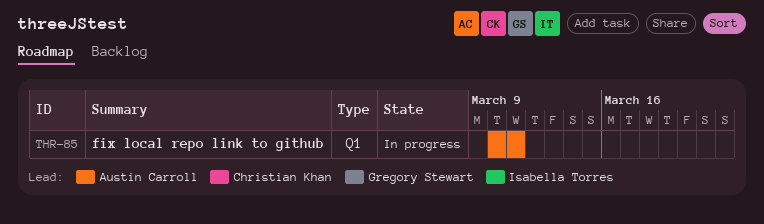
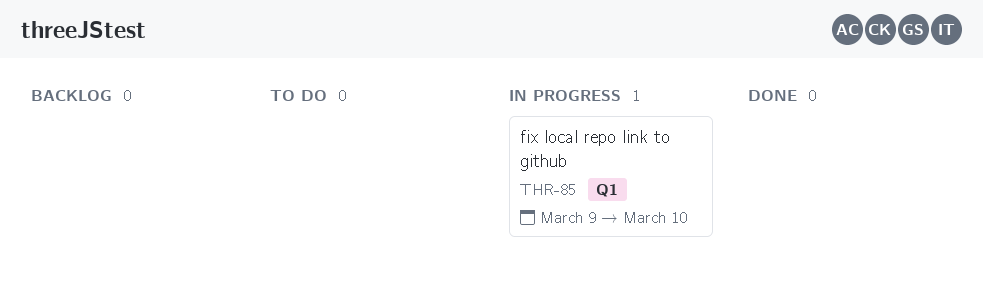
THR-85, start: Mar 10 -> Mar 9
THR-85, due: Mar 11 -> Mar 10

